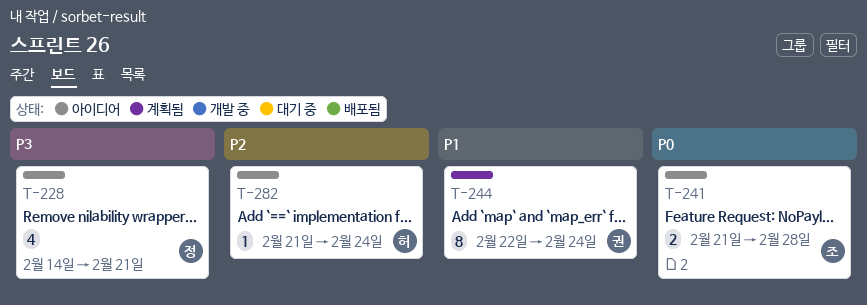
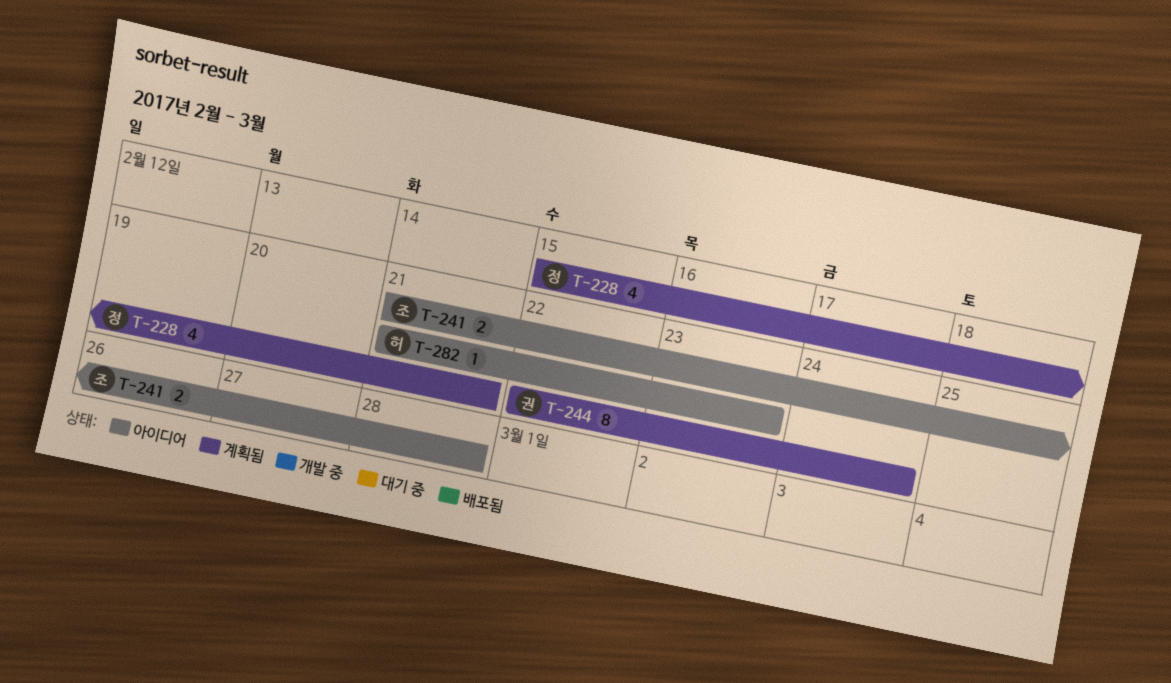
T-228, status: 아이디어 -> 계획됨
T-228, start: Feb 14 -> Feb 15
T-282, due: Feb 24 -> Feb 23

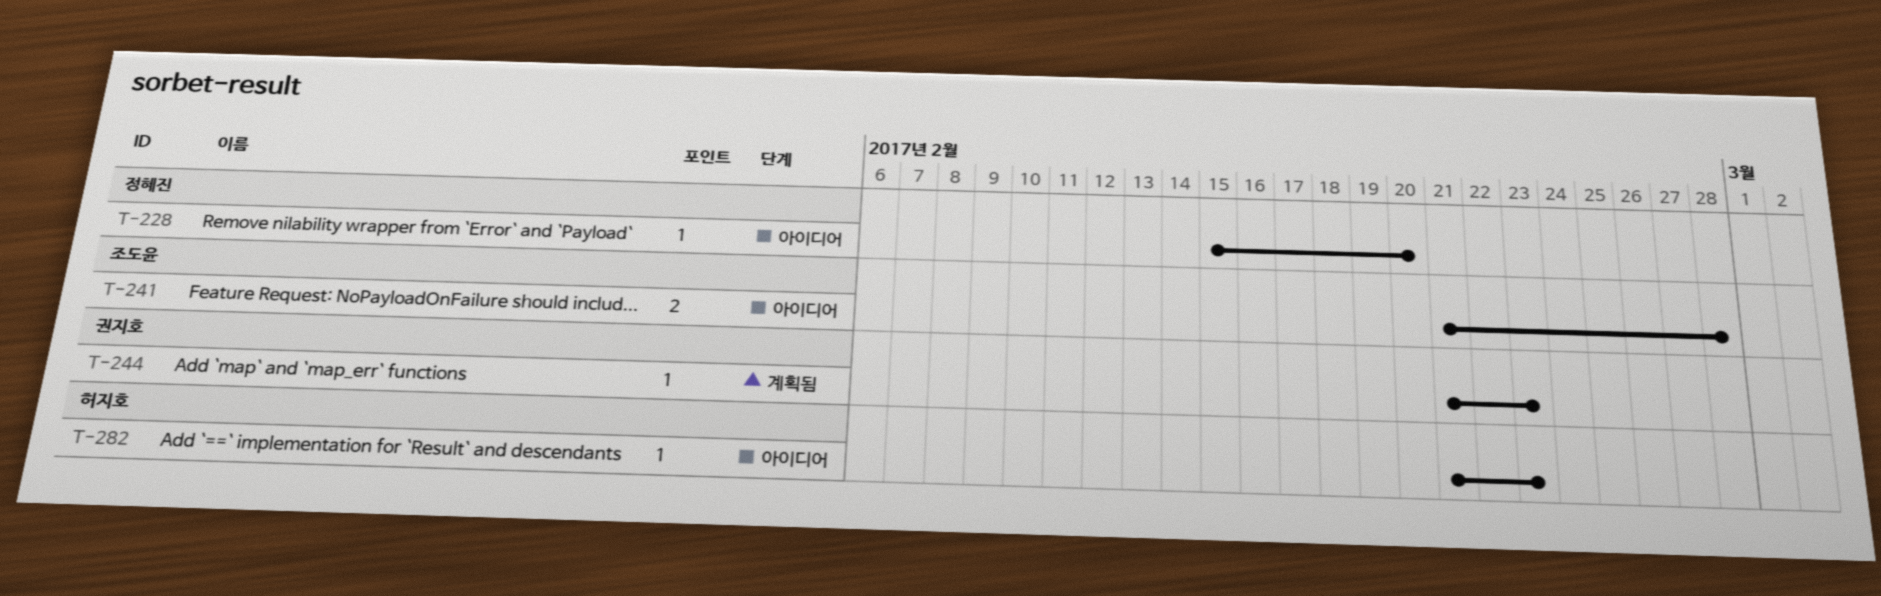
T-228, status: 계획됨 -> 아이디어
T-228, estimate: 4 -> 1
T-228, due: Feb 21 -> Feb 20
T-244, estimate: 8 -> 1
T-244, start: Feb 22 -> Feb 21
T-244, due: Feb 24 -> Feb 23

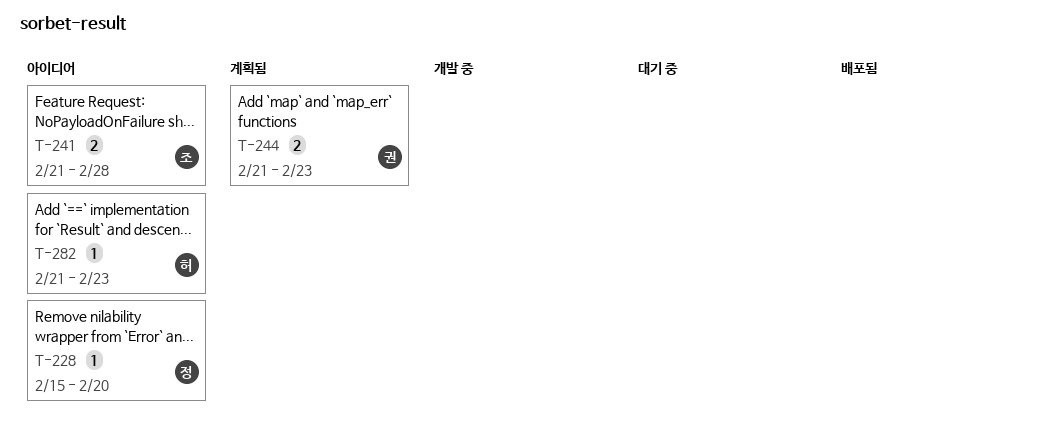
T-244, estimate: 1 -> 2

